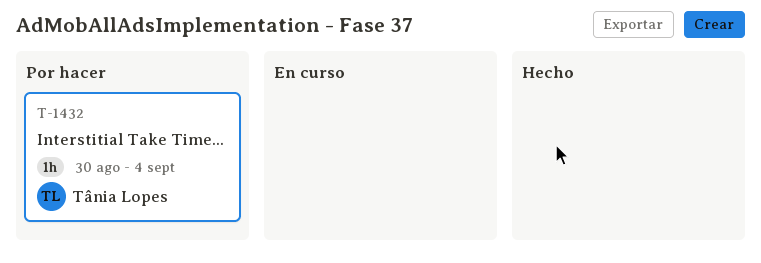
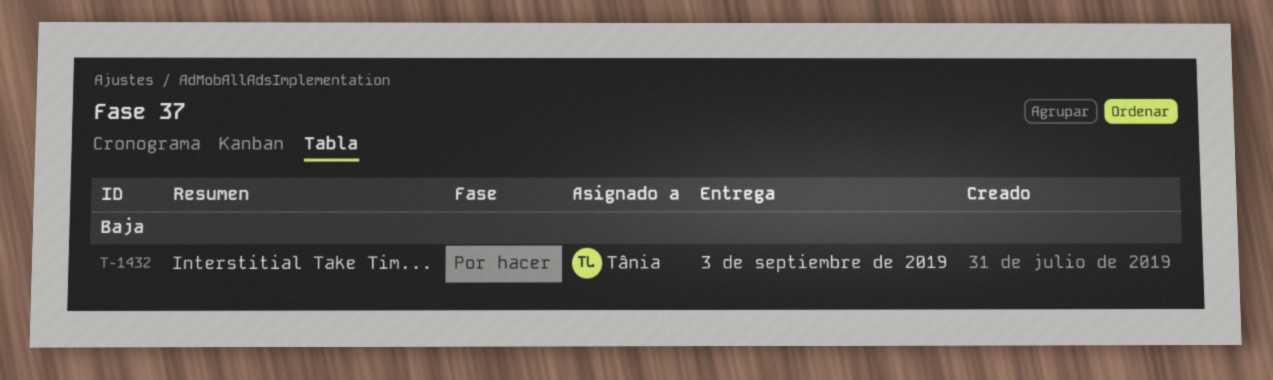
T-1432, due: Sep 4 -> Sep 3

